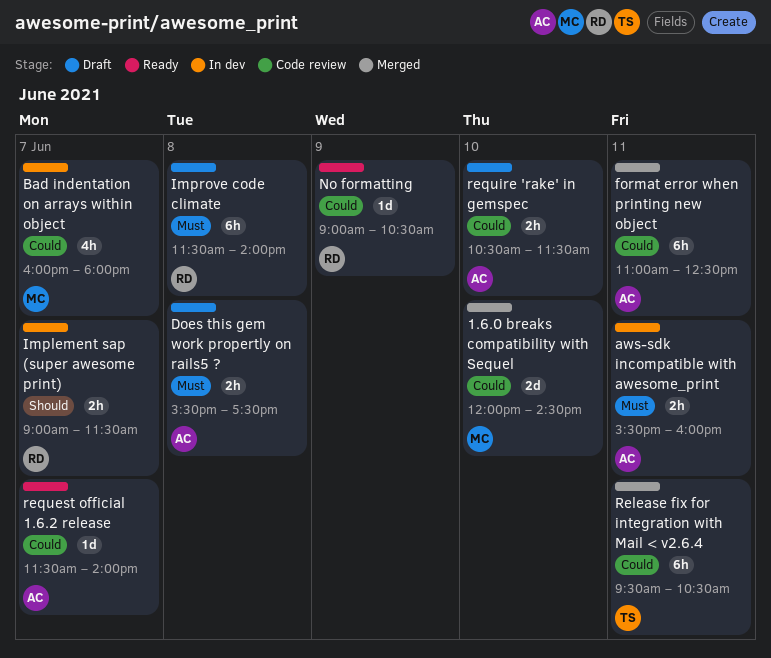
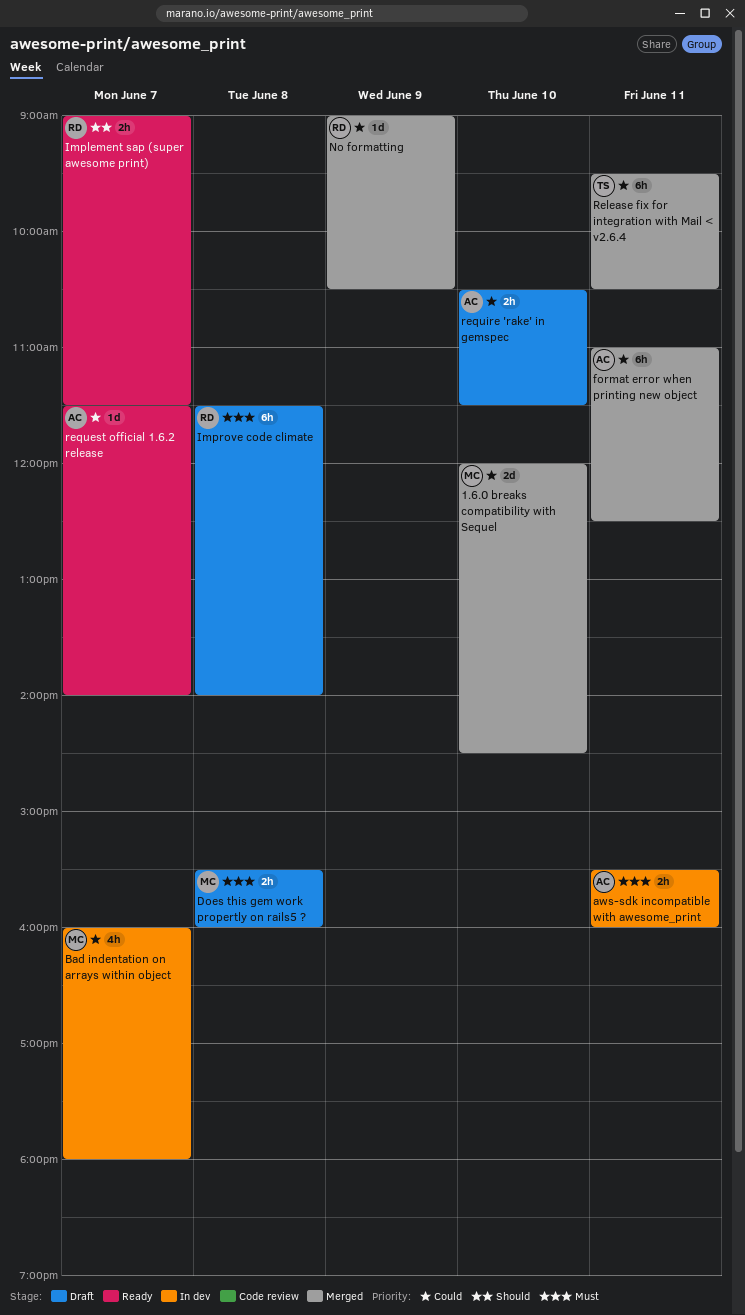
Does this gem work propertly on rails5 ?, owner: AC -> MC
Does this gem work propertly on rails5 ?, ends: 17:30 -> 16:00
Implement sap (super awesome print), status: In dev -> Ready
No formatting, status: Ready -> Merged

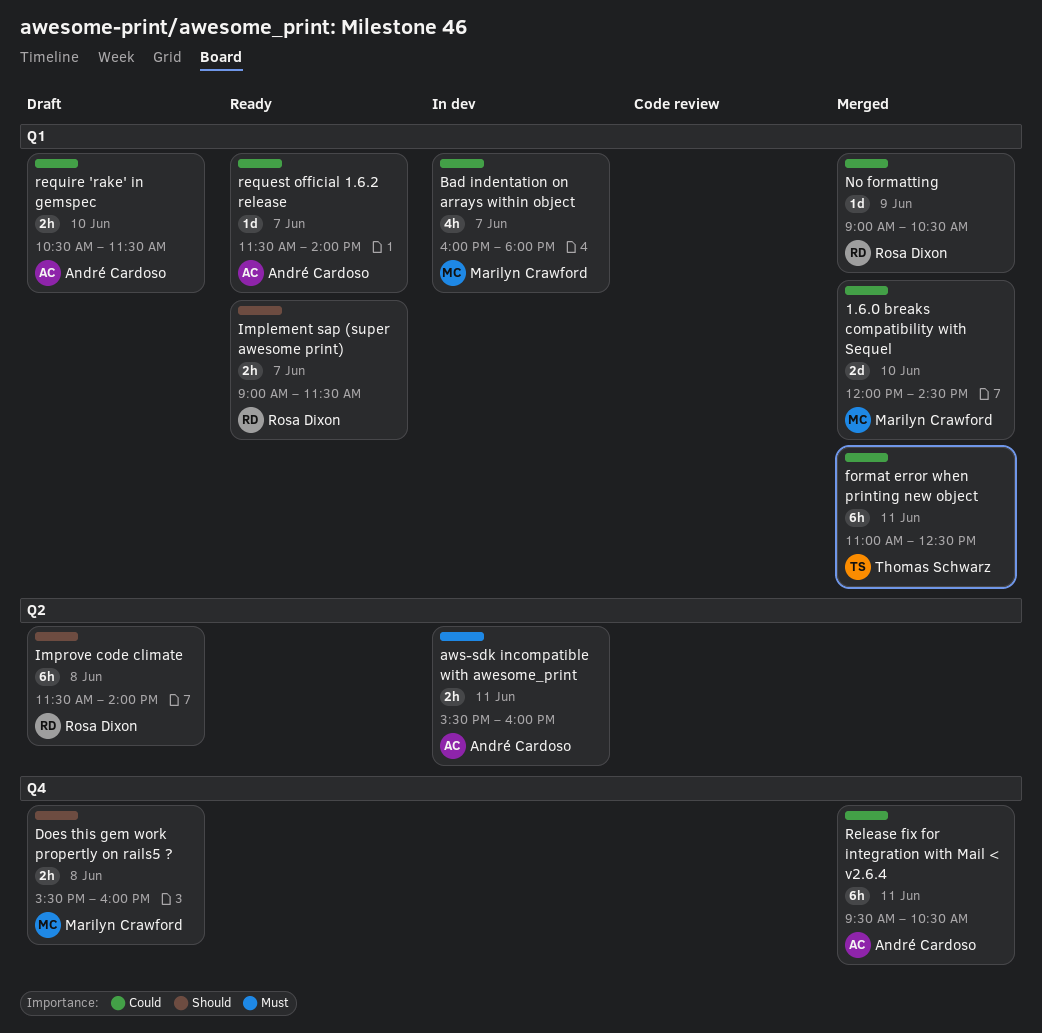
Does this gem work propertly on rails5 ?, priority: Must -> Should
format error when printing new object, owner: André Cardoso -> Thomas Schwarz
Improve code climate, priority: Must -> Should
Release fix for integration with Mail < v2.6.4, owner: Thomas Schwarz -> André Cardoso

